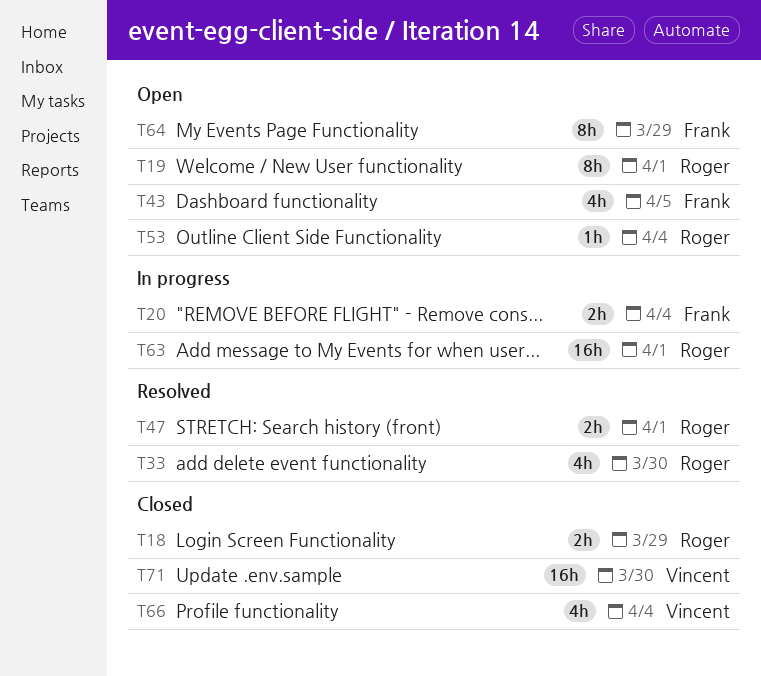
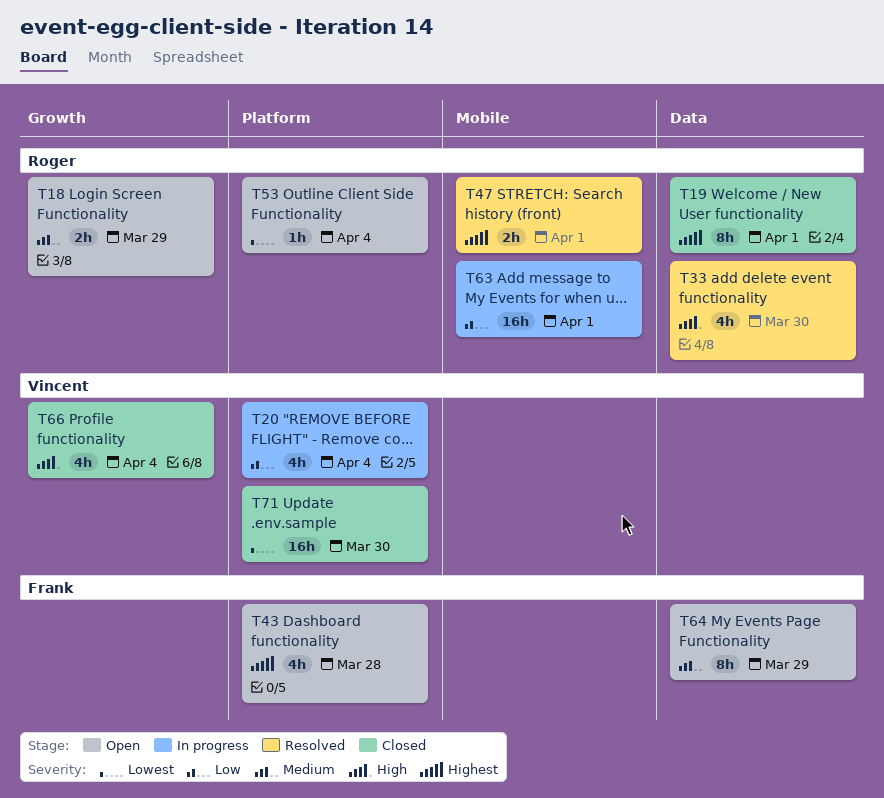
T18, status: Closed -> Open
T19, status: Open -> Closed
T20, owner: Frank -> Vincent
T20, estimate: 2h -> 4h
T43, due: Apr 5 -> Mar 28

